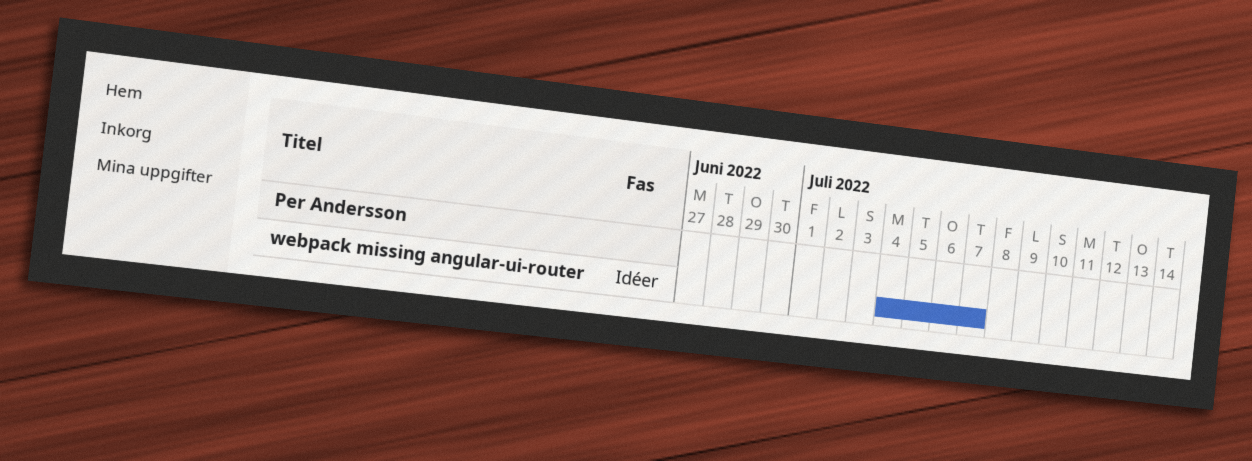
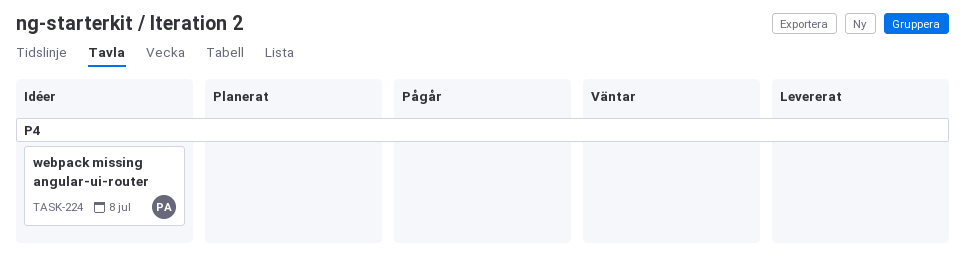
webpack missing angular-ui-router, due: Jul 7 -> Jul 8

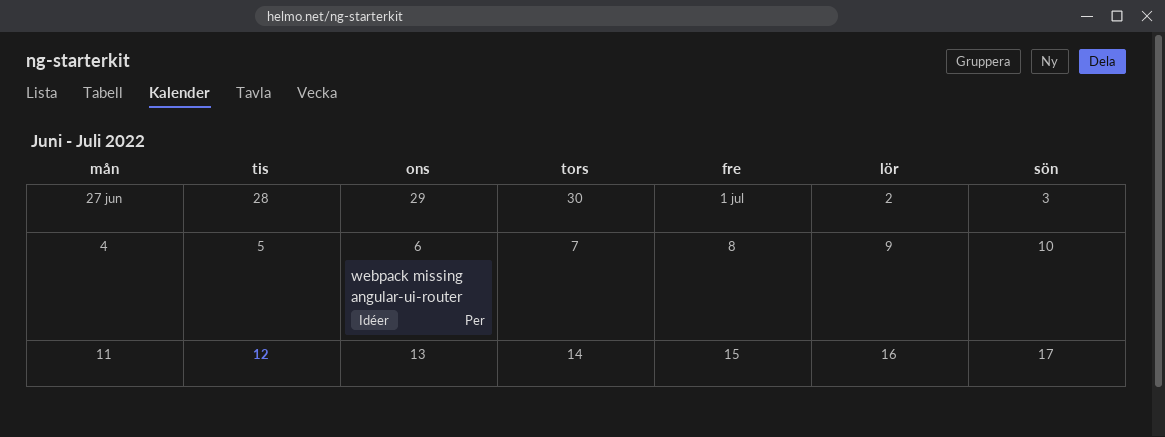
webpack missing angular-ui-router, due: Jul 8 -> Jul 6

